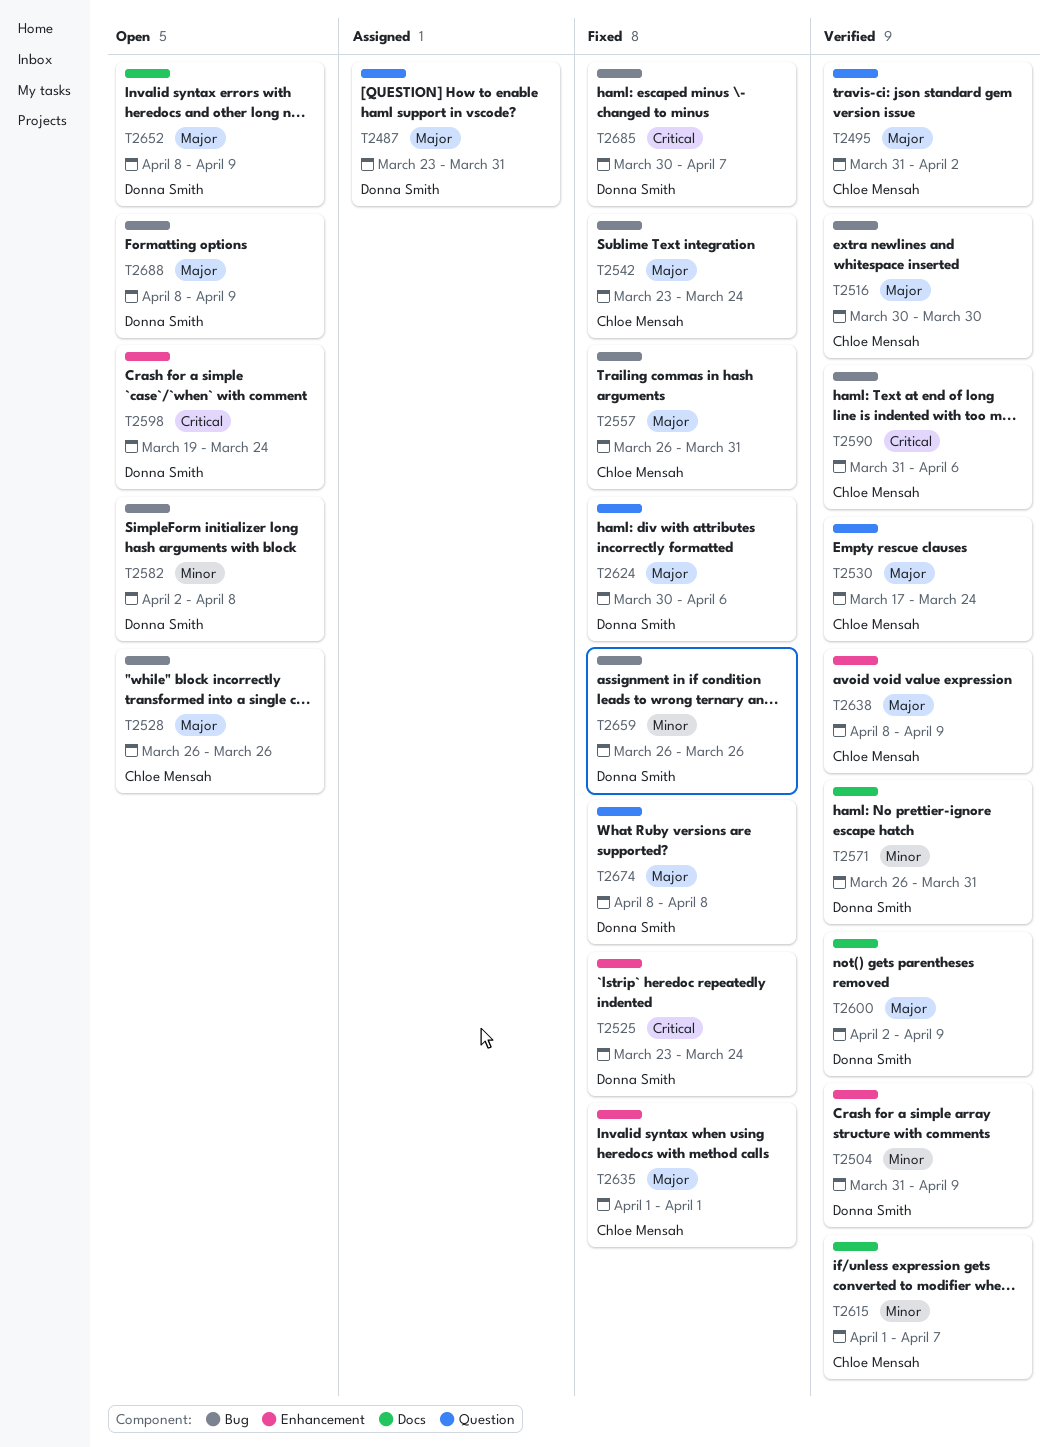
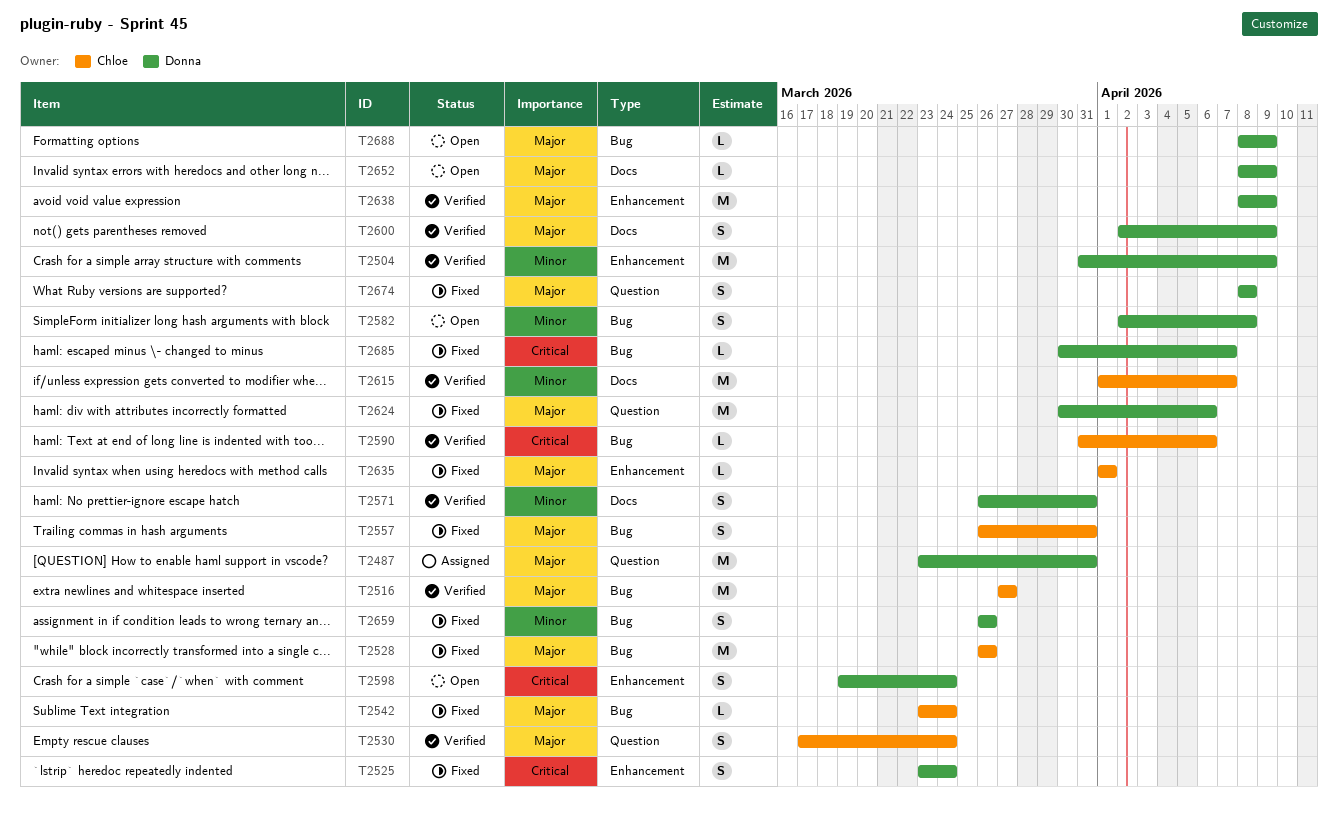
T2495: present -> none
T2516, start: Mar 30 -> Mar 27
T2516, due: Mar 30 -> Mar 27
T2528, status: Open -> Fixed
T2638, owner: Chloe Mensah -> Donna Smith

